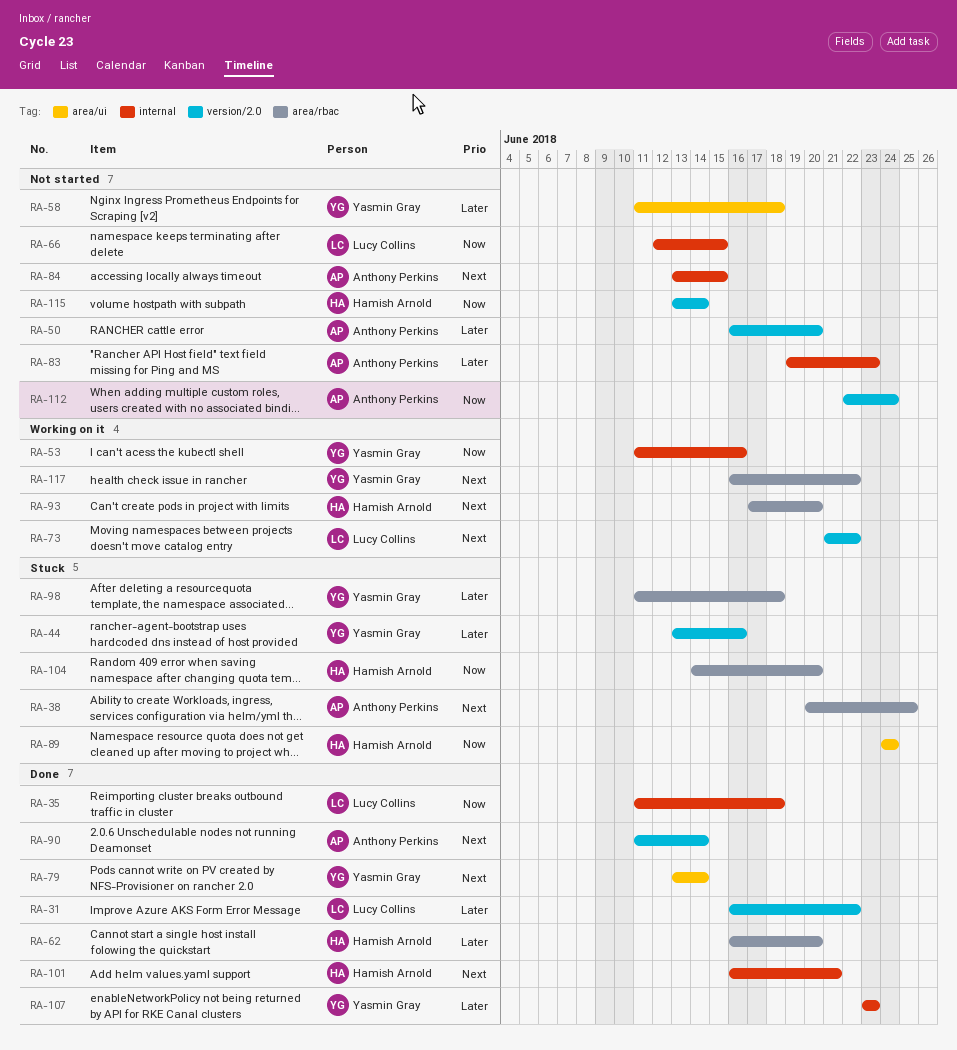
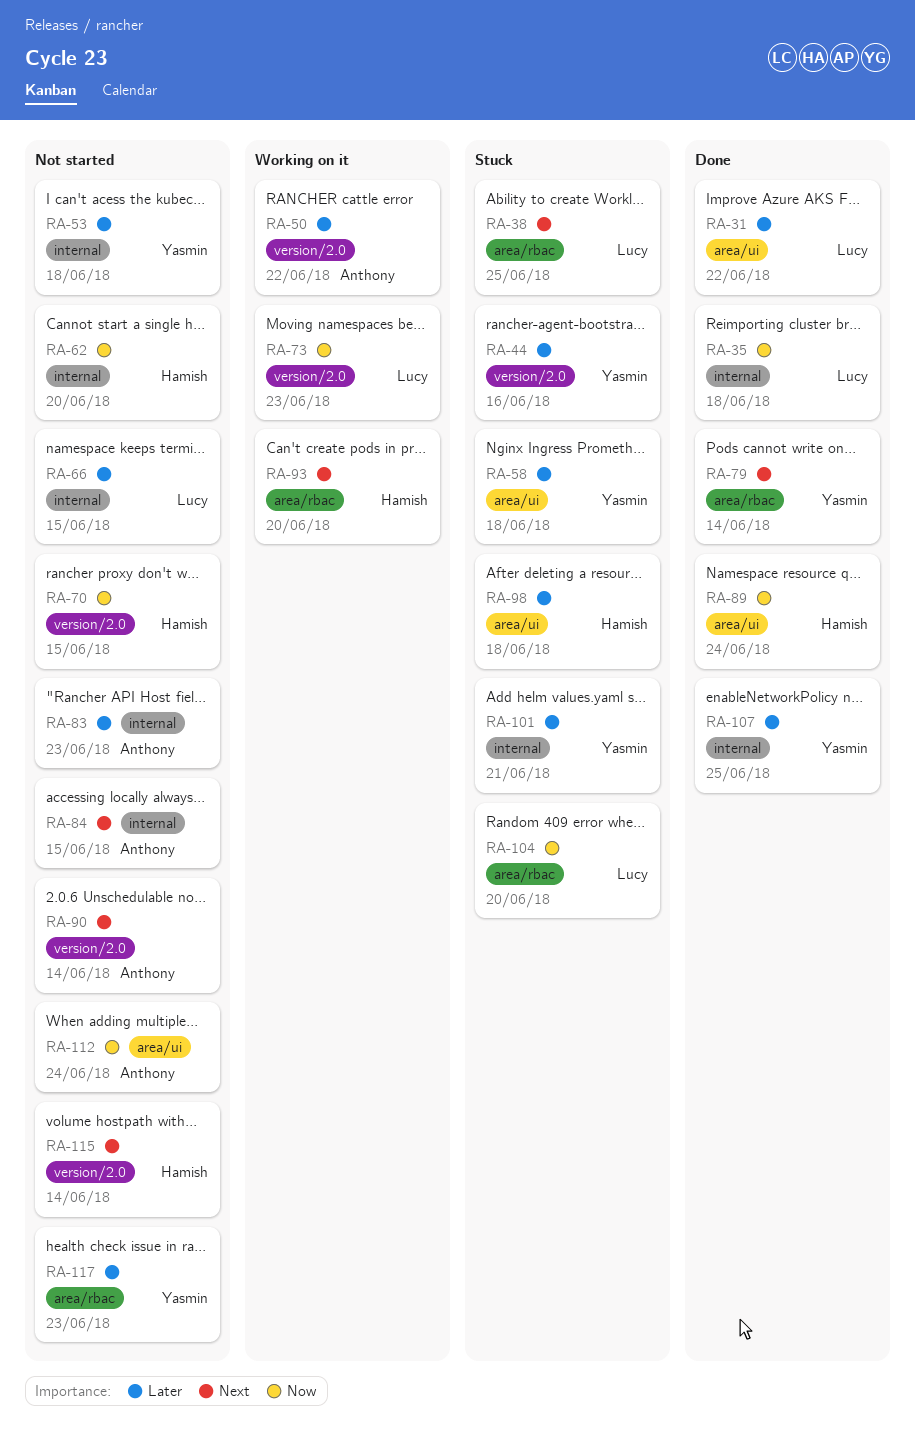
RA-31, label: version/2.0 -> area/ui
RA-38, owner: Anthony Perkins -> Lucy Collins
RA-50, status: Not started -> Working on it
RA-50, due: Jun 20 -> Jun 22
RA-53, status: Working on it -> Not started
RA-53, priority: Now -> Later
RA-53, due: Jun 16 -> Jun 18
RA-58, status: Not started -> Stuck
RA-62, status: Done -> Not started
RA-62, priority: Later -> Now
RA-62, label: area/rbac -> internal
RA-66, priority: Now -> Later
RA-70: none -> present
RA-73, priority: Next -> Now
RA-73, due: Jun 22 -> Jun 23
RA-79, label: area/ui -> area/rbac
RA-89, status: Stuck -> Done
RA-90, status: Done -> Not started
RA-98, owner: Yasmin Gray -> Hamish Arnold
RA-98, label: area/rbac -> area/ui
RA-101, status: Done -> Stuck
RA-101, owner: Hamish Arnold -> Yasmin Gray
RA-101, priority: Next -> Later
RA-104, owner: Hamish Arnold -> Lucy Collins
RA-107, due: Jun 23 -> Jun 25
RA-112, label: version/2.0 -> area/ui
RA-115, priority: Now -> Next
RA-117, status: Working on it -> Not started
RA-117, priority: Next -> Later
RA-117, due: Jun 22 -> Jun 23

